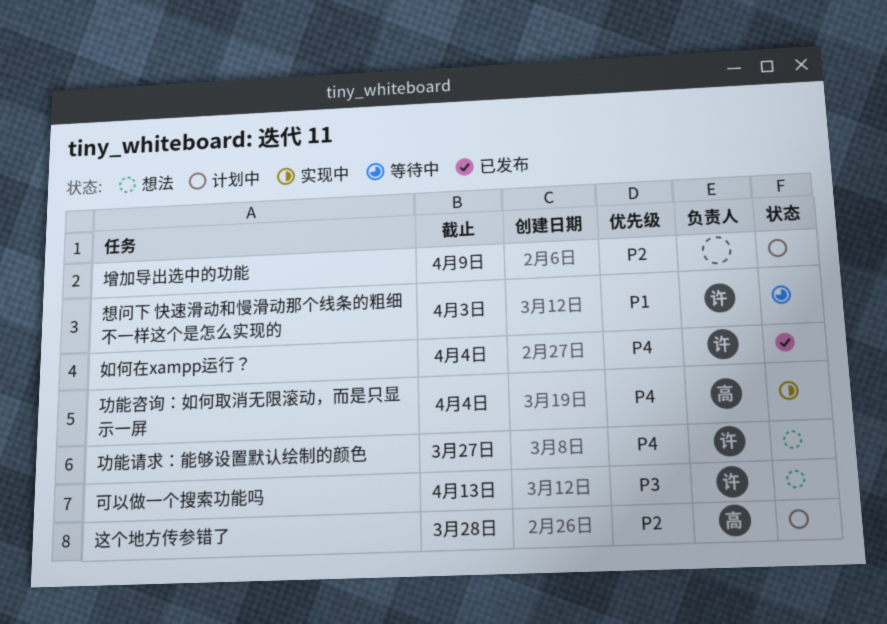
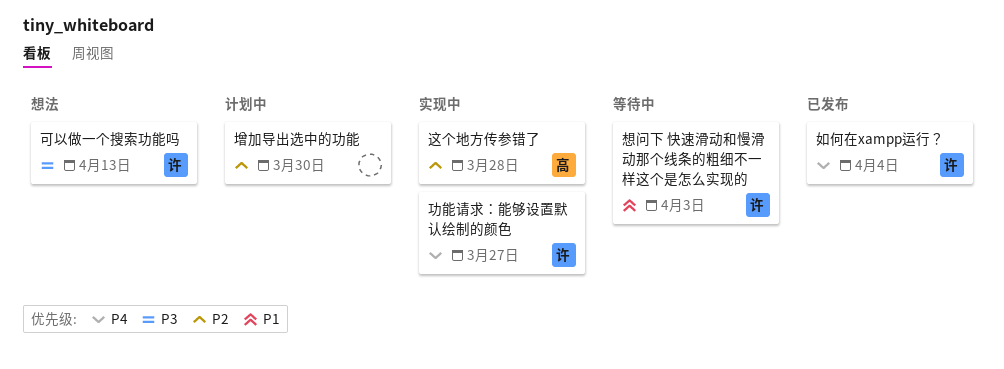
功能咨询：如何取消无限滚动，而是只显示一屏: present -> none
功能请求：能够设置默认绘制的颜色, status: 想法 -> 实现中
增加导出选中的功能, due: Apr 9 -> Mar 30
这个地方传参错了, status: 计划中 -> 实现中

